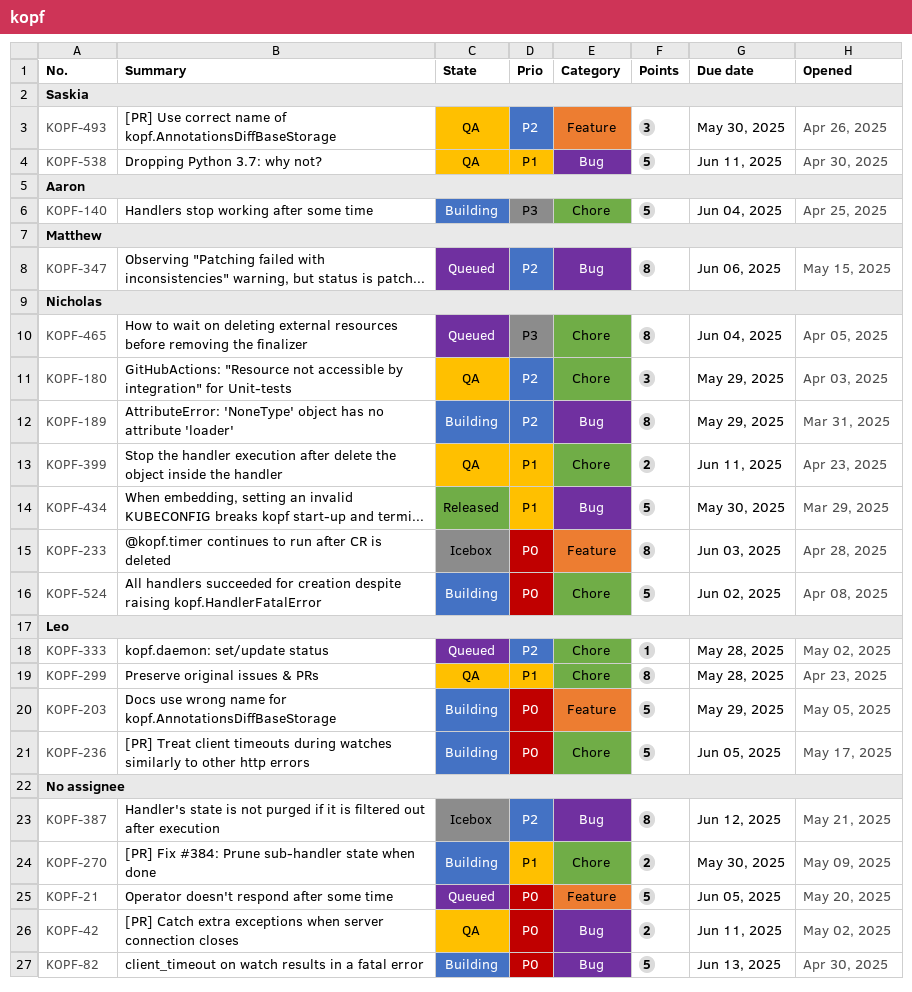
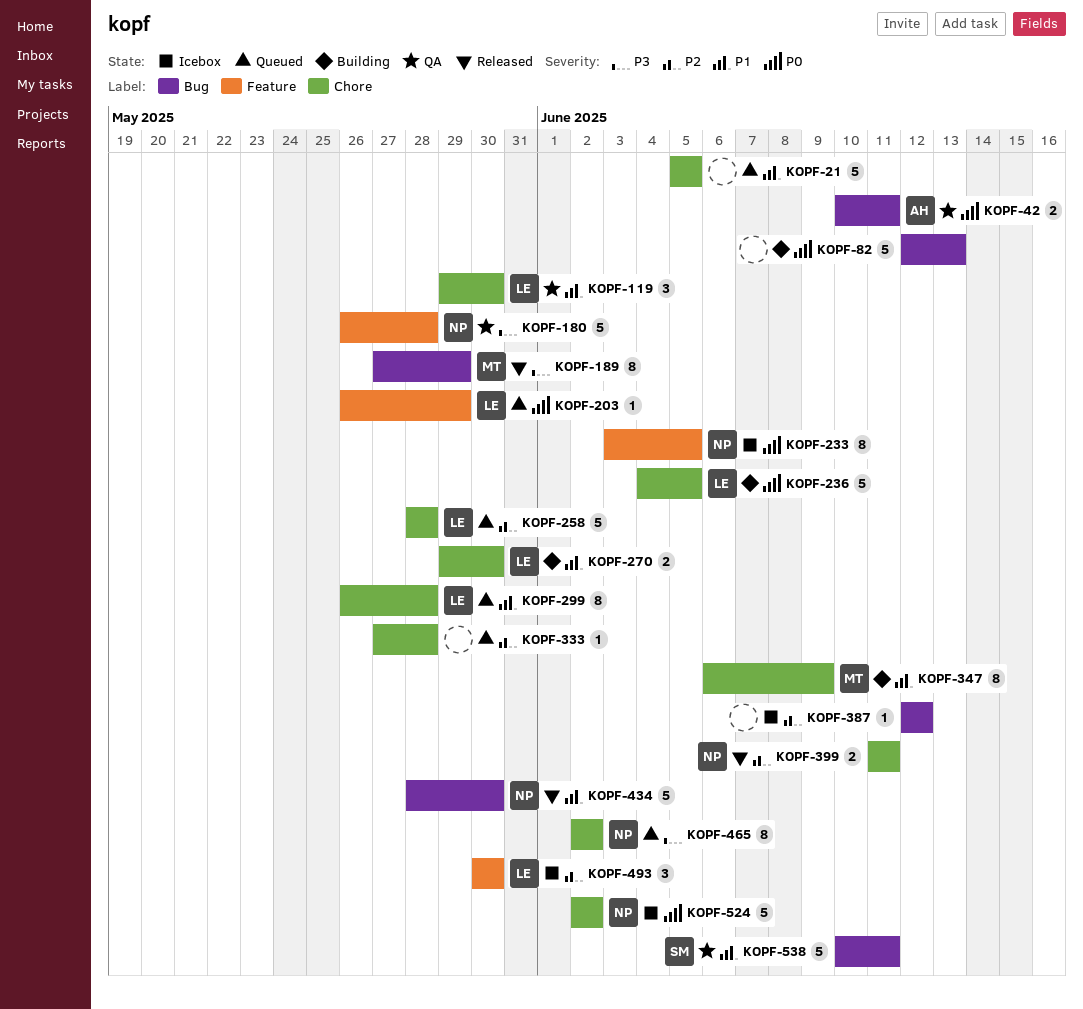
KOPF-21, priority: P0 -> P1
KOPF-21, label: Feature -> Chore
KOPF-42, owner: none -> Aaron
KOPF-119: none -> present
KOPF-140: present -> none
KOPF-180, priority: P2 -> P3
KOPF-180, label: Chore -> Feature
KOPF-180, estimate: 3 -> 5
KOPF-180, due: May 29 -> May 28
KOPF-189, status: Building -> Released
KOPF-189, owner: Nicholas -> Matthew
KOPF-189, priority: P2 -> P3
KOPF-203, status: Building -> Queued
KOPF-203, estimate: 5 -> 1
KOPF-233, due: Jun 3 -> Jun 5
KOPF-258: none -> present
KOPF-270, owner: none -> Leo
KOPF-299, status: QA -> Queued
KOPF-333, owner: Leo -> none
KOPF-347, status: Queued -> Building
KOPF-347, priority: P2 -> P1
KOPF-347, label: Bug -> Chore
KOPF-347, due: Jun 6 -> Jun 9
KOPF-387, estimate: 8 -> 1
KOPF-399, status: QA -> Released
KOPF-399, priority: P1 -> P2
KOPF-465, due: Jun 4 -> Jun 2
KOPF-493, status: QA -> Icebox
KOPF-493, owner: Saskia -> Leo
KOPF-524, status: Building -> Icebox

